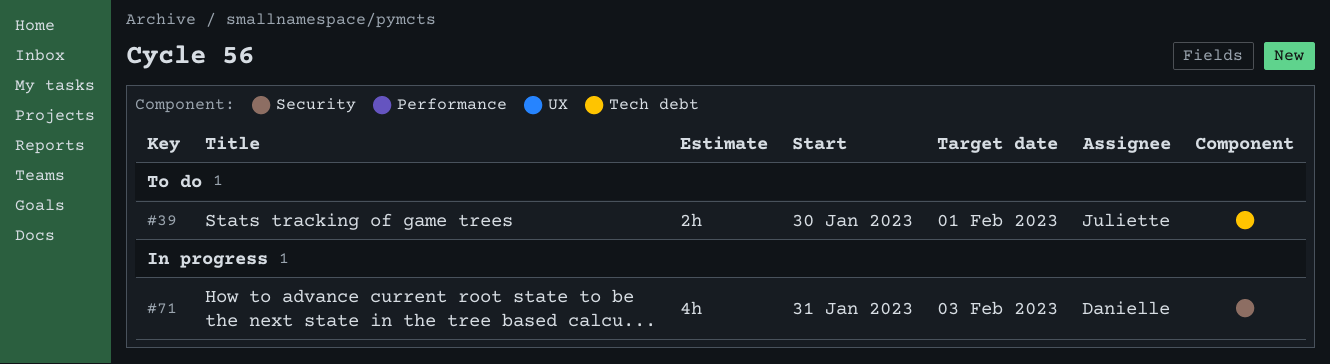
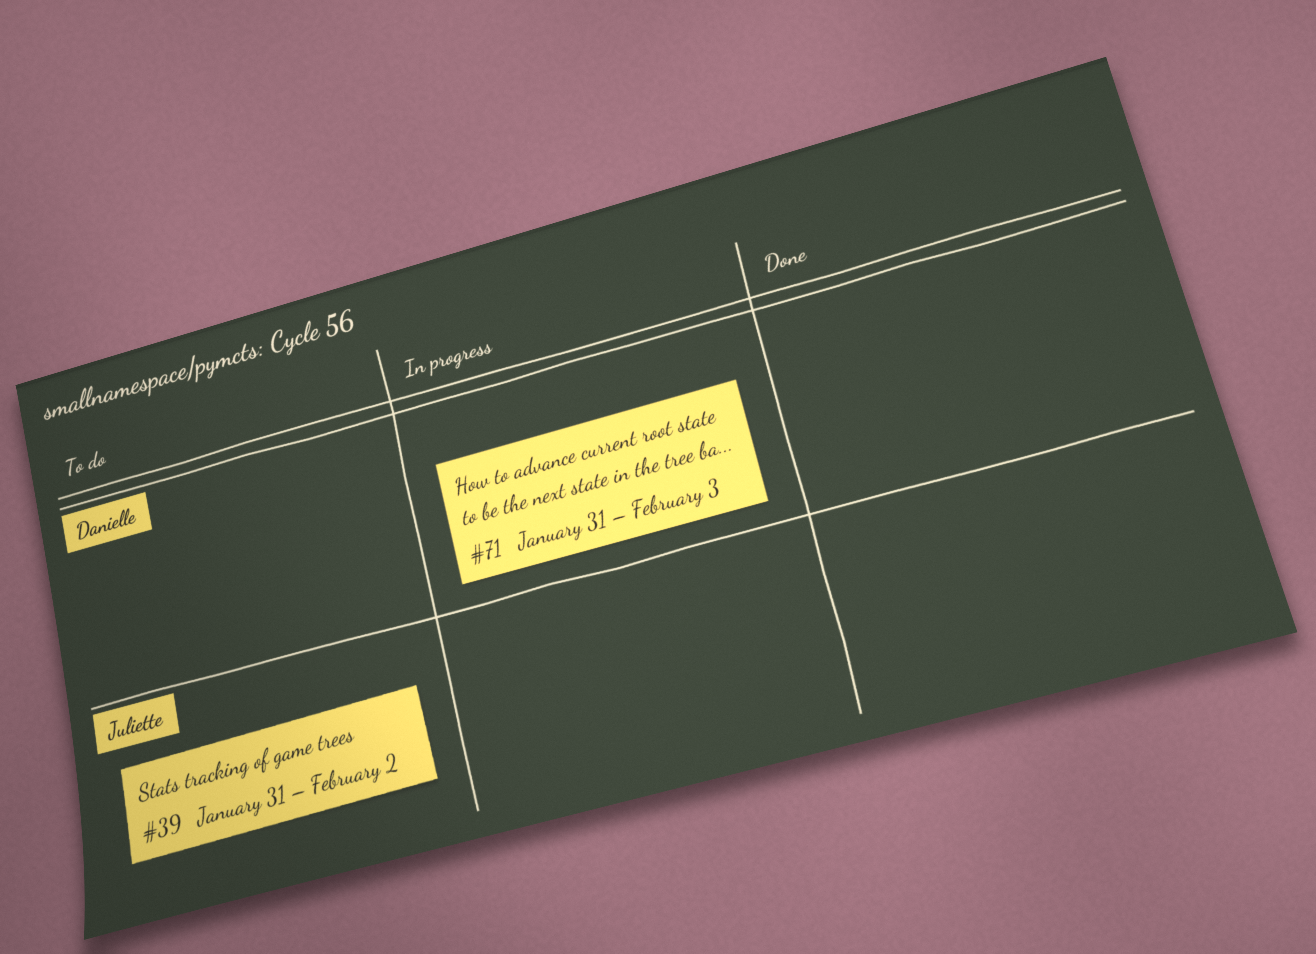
#39, start: Jan 30 -> Jan 31
#39, due: Feb 1 -> Feb 2

